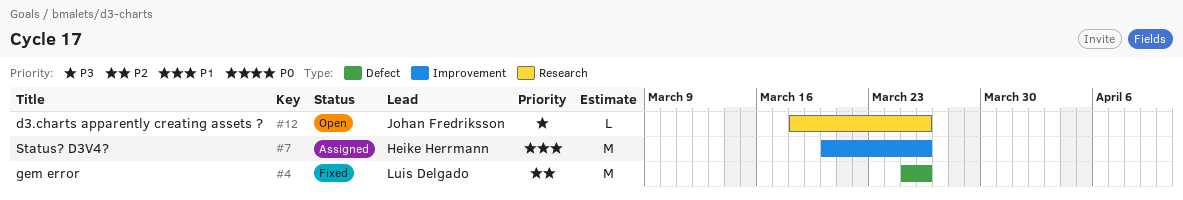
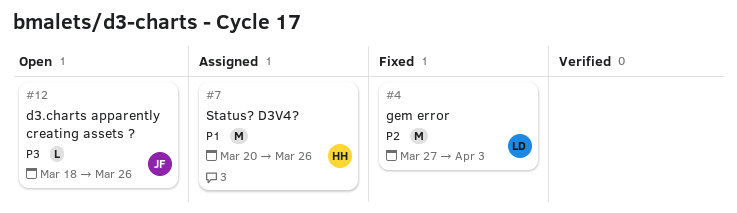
#4, start: Mar 25 -> Mar 27
#4, due: Mar 26 -> Apr 3

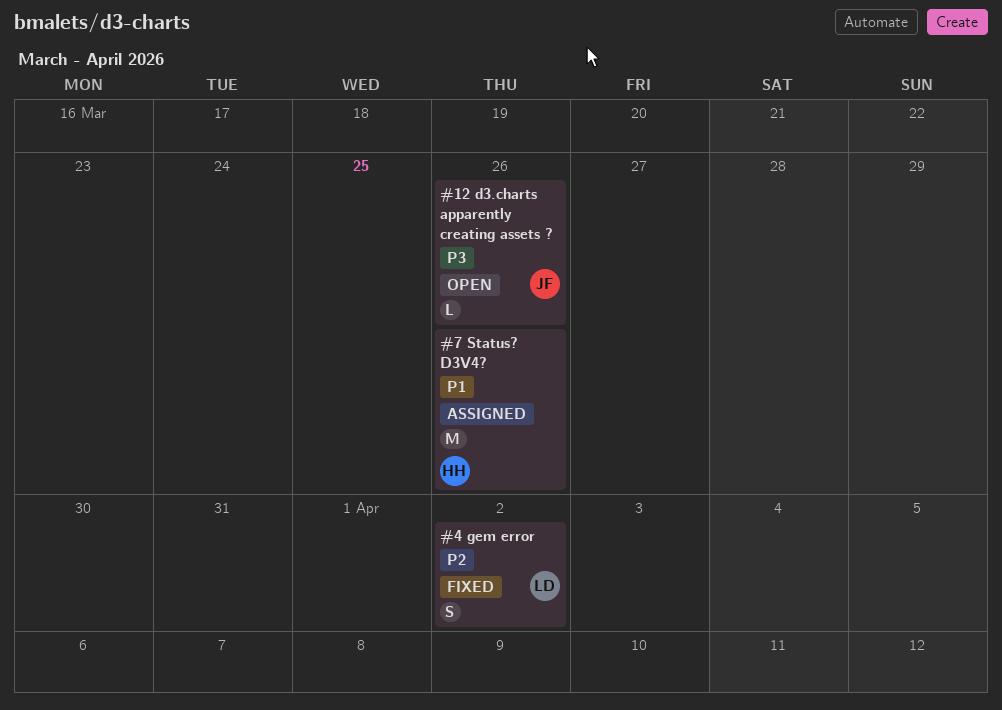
#4, estimate: M -> S
#4, due: Apr 3 -> Apr 2

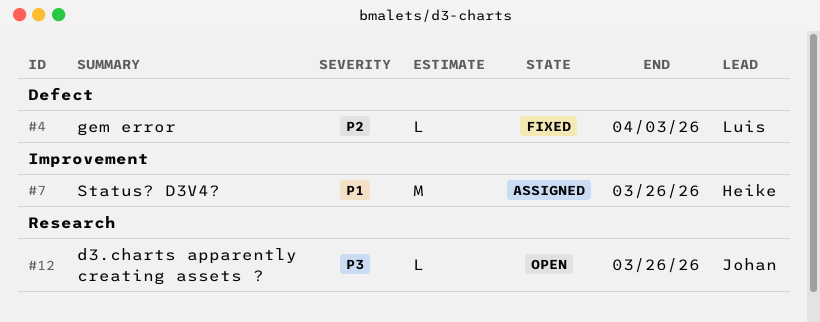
#4, estimate: S -> L
#4, due: Apr 2 -> Apr 3

